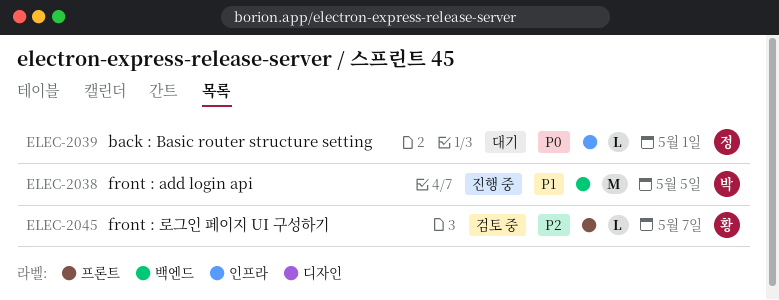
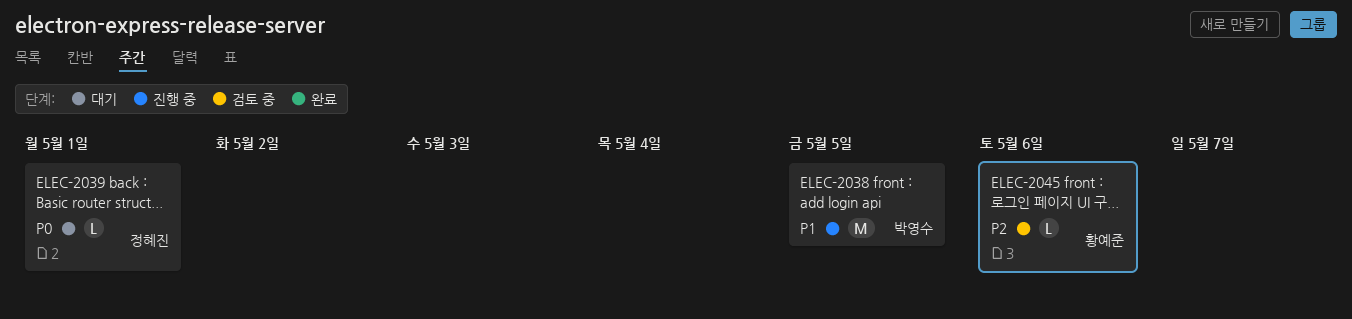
ELEC-2045, due: May 7 -> May 6

